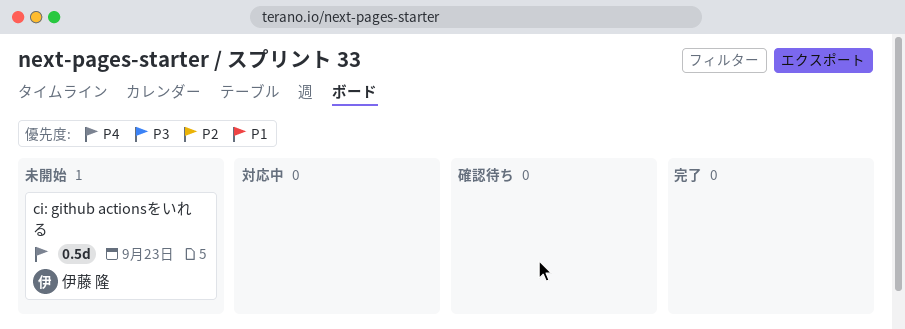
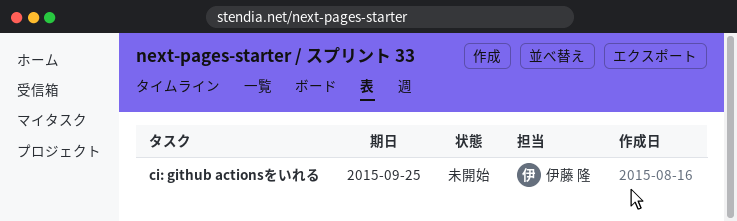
ci: github actionsをいれる, due: Sep 23 -> Sep 25

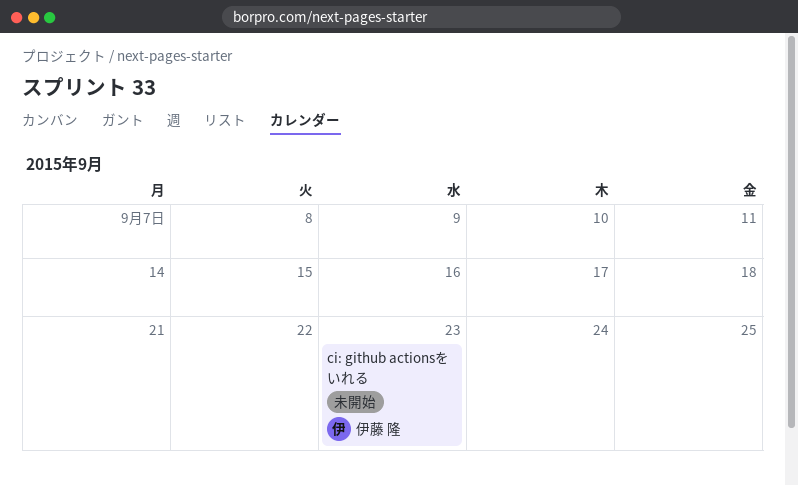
ci: github actionsをいれる, due: Sep 25 -> Sep 23

